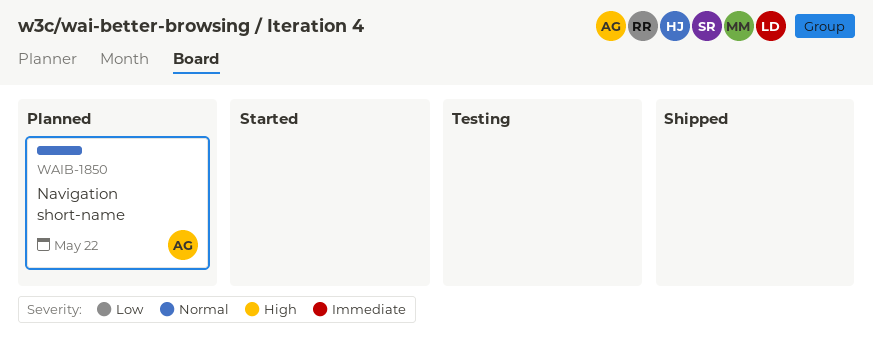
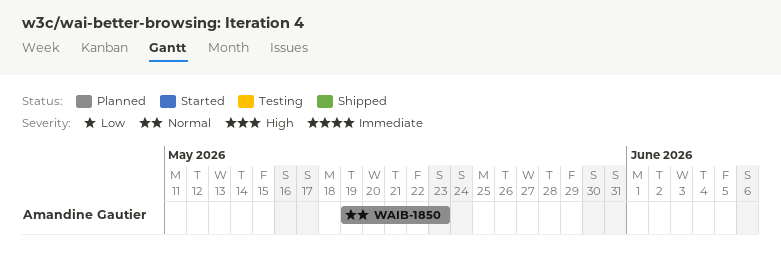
WAIB-1850, due: May 22 -> May 23

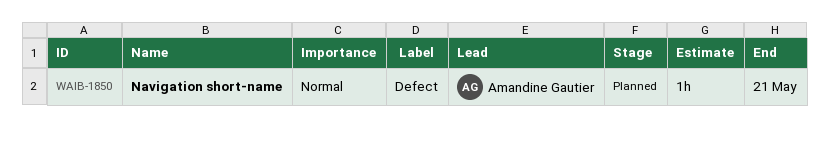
WAIB-1850, due: May 23 -> May 21

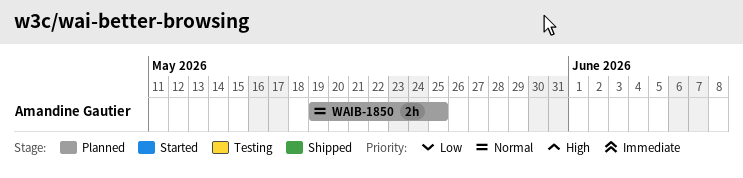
WAIB-1850, estimate: 1h -> 2h
WAIB-1850, due: May 21 -> May 25

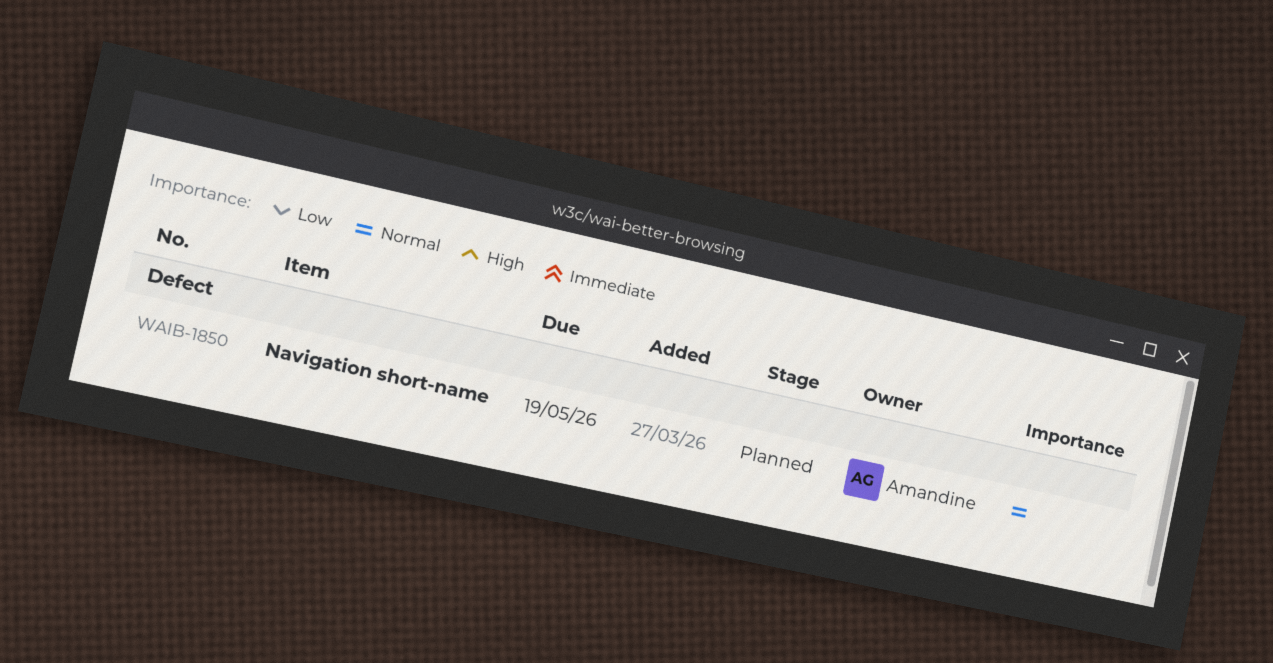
WAIB-1850, due: May 25 -> May 19

